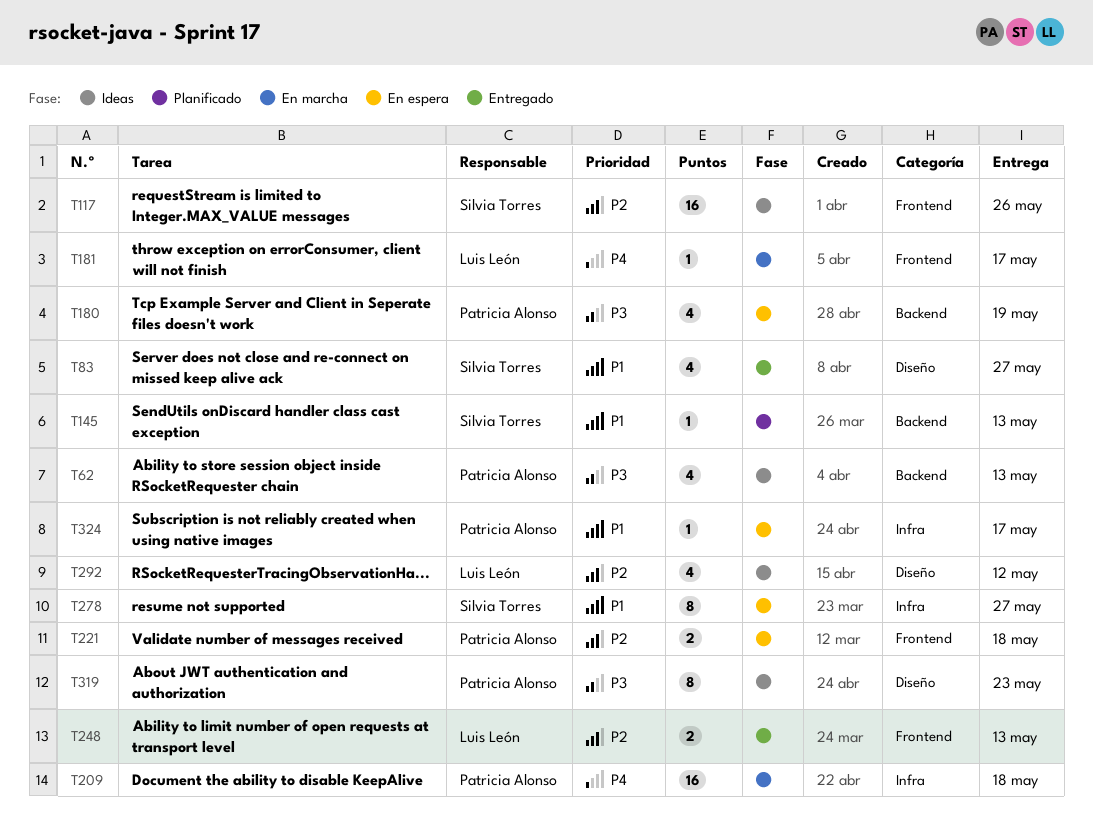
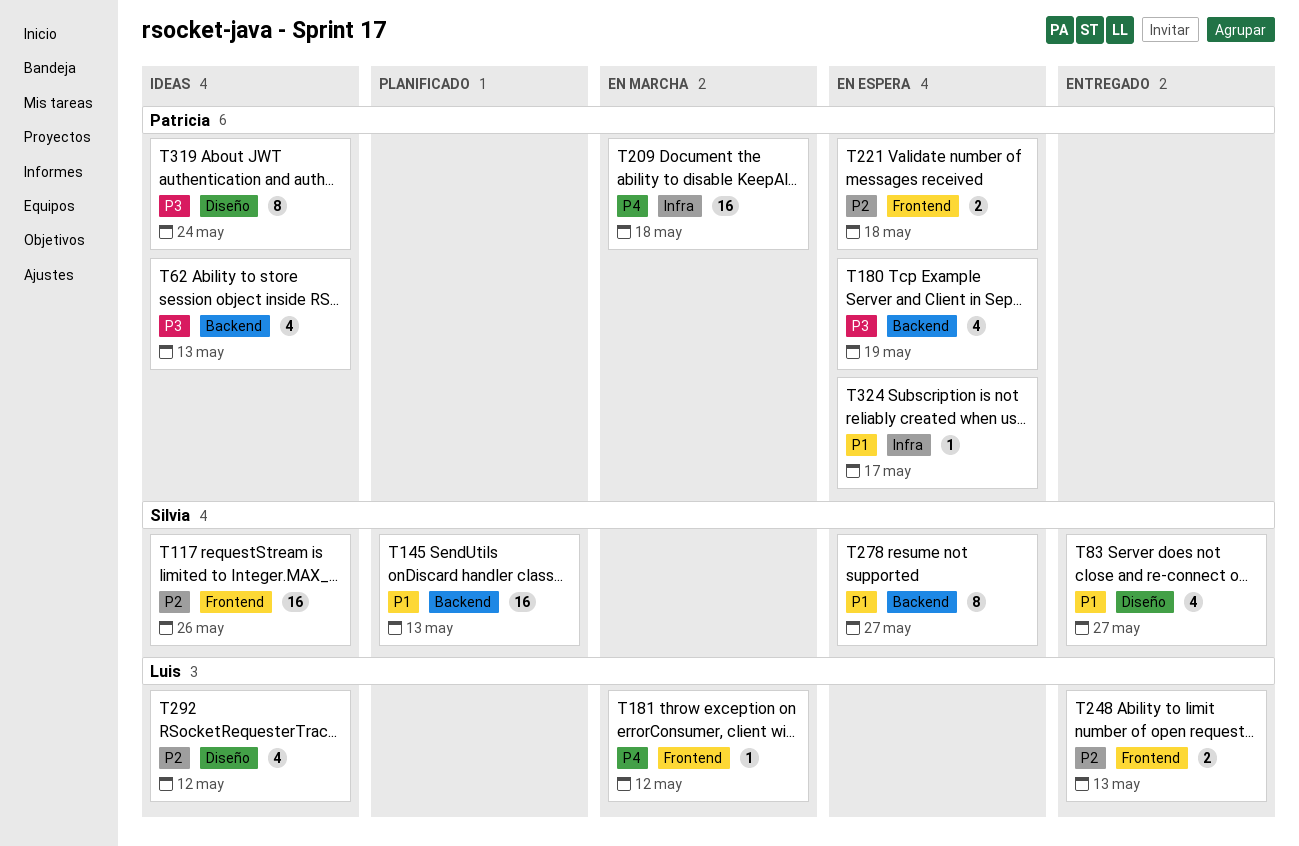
T145, estimate: 1 -> 16
T181, due: May 17 -> May 12
T278, label: Infra -> Backend
T319, due: May 23 -> May 24

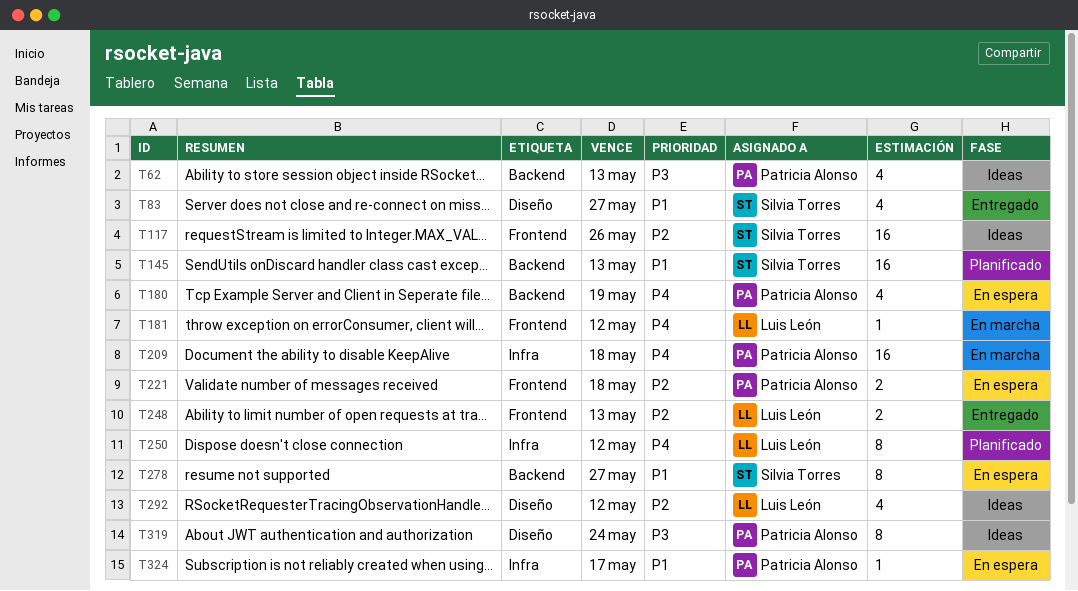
T180, priority: P3 -> P4
T250: none -> present

